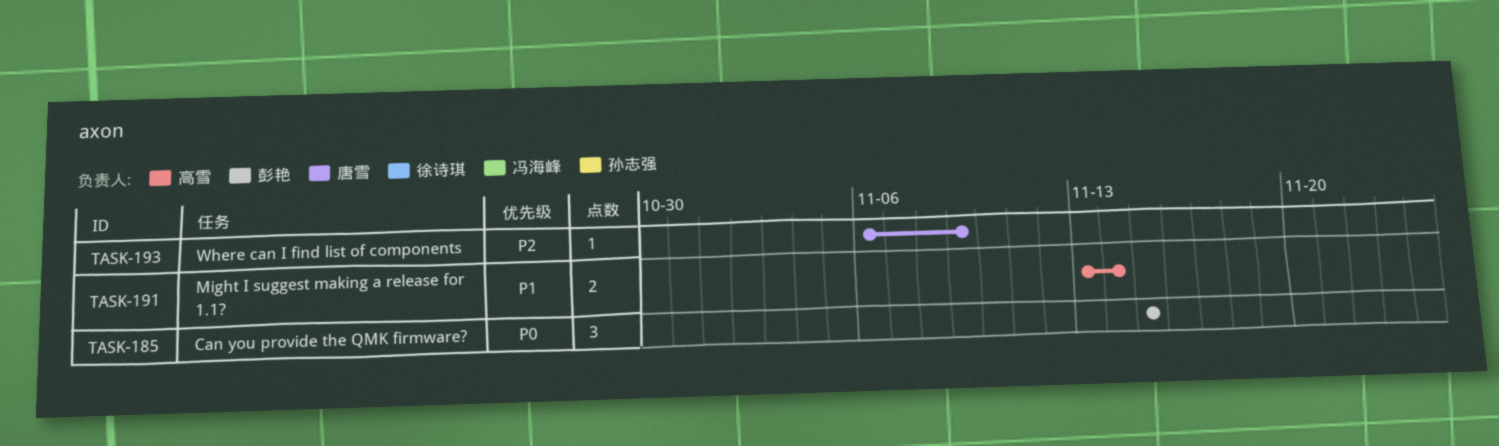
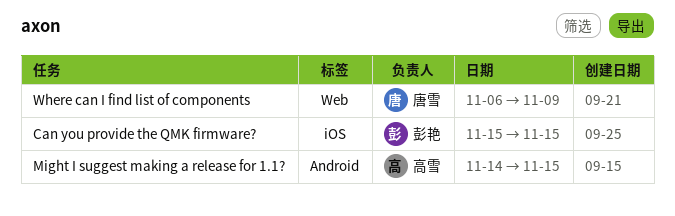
Might I suggest making a release for 1.1?, start: Nov 13 -> Nov 14
Might I suggest making a release for 1.1?, due: Nov 14 -> Nov 15

